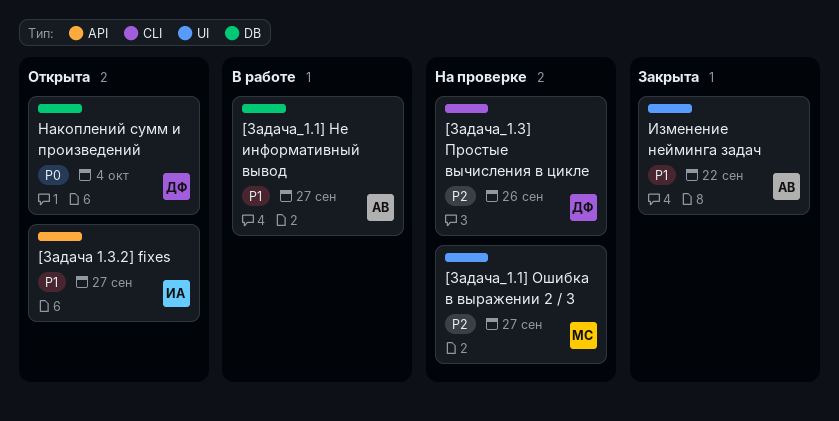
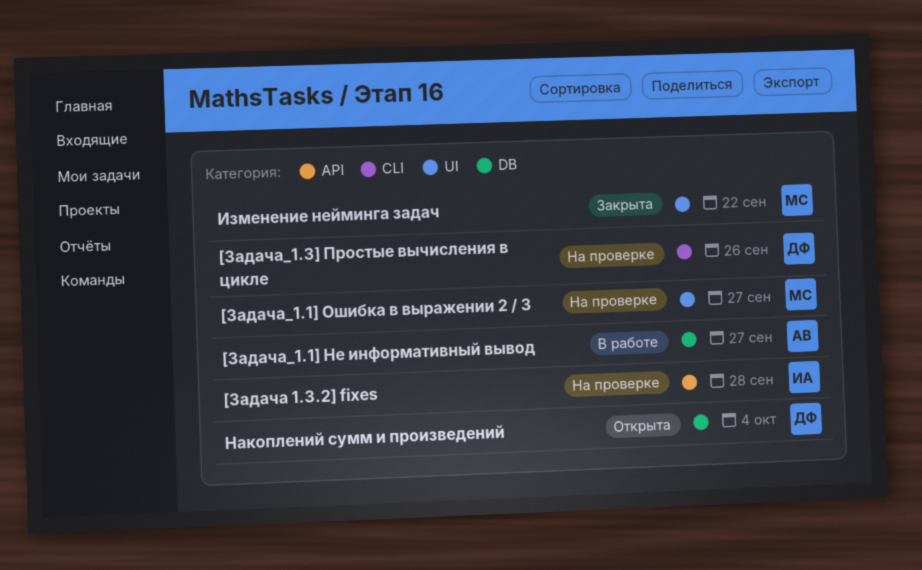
[Задача 1.3.2] fixes, status: Открыта -> На проверке
[Задача 1.3.2] fixes, due: Sep 27 -> Sep 28
Изменение нейминга задач, owner: АВ -> МС

